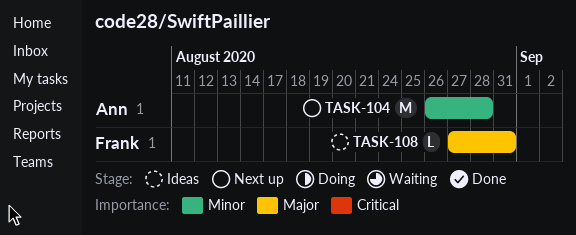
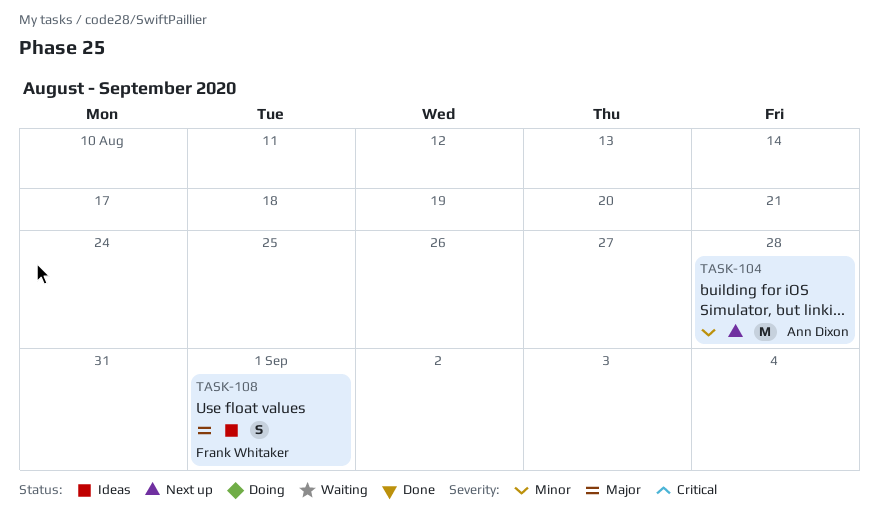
TASK-108, estimate: L -> S
TASK-108, due: Aug 31 -> Sep 1

